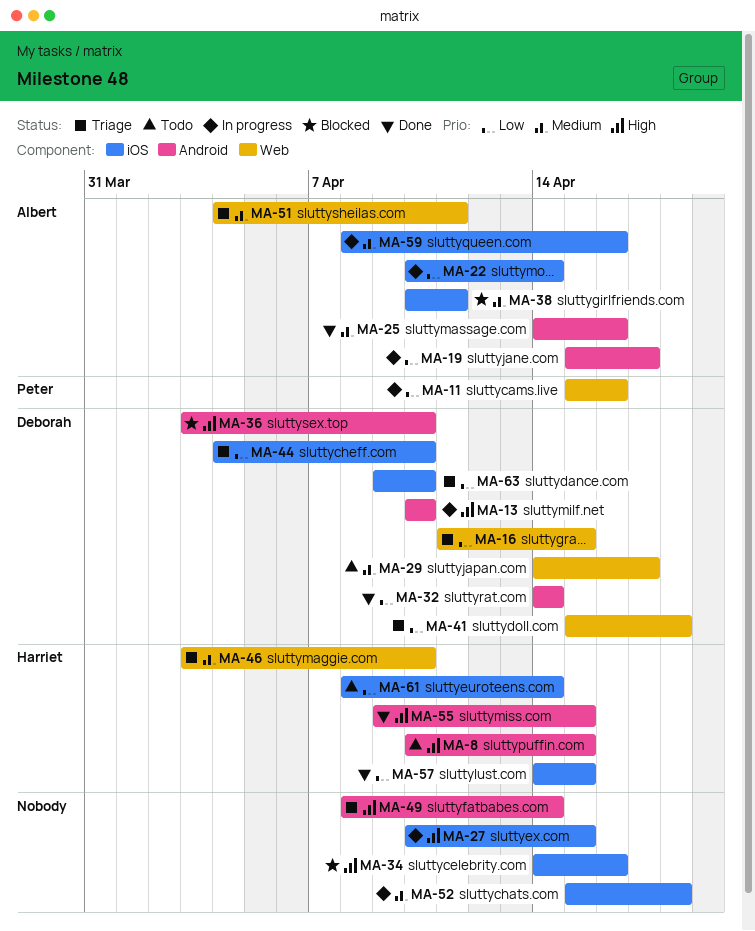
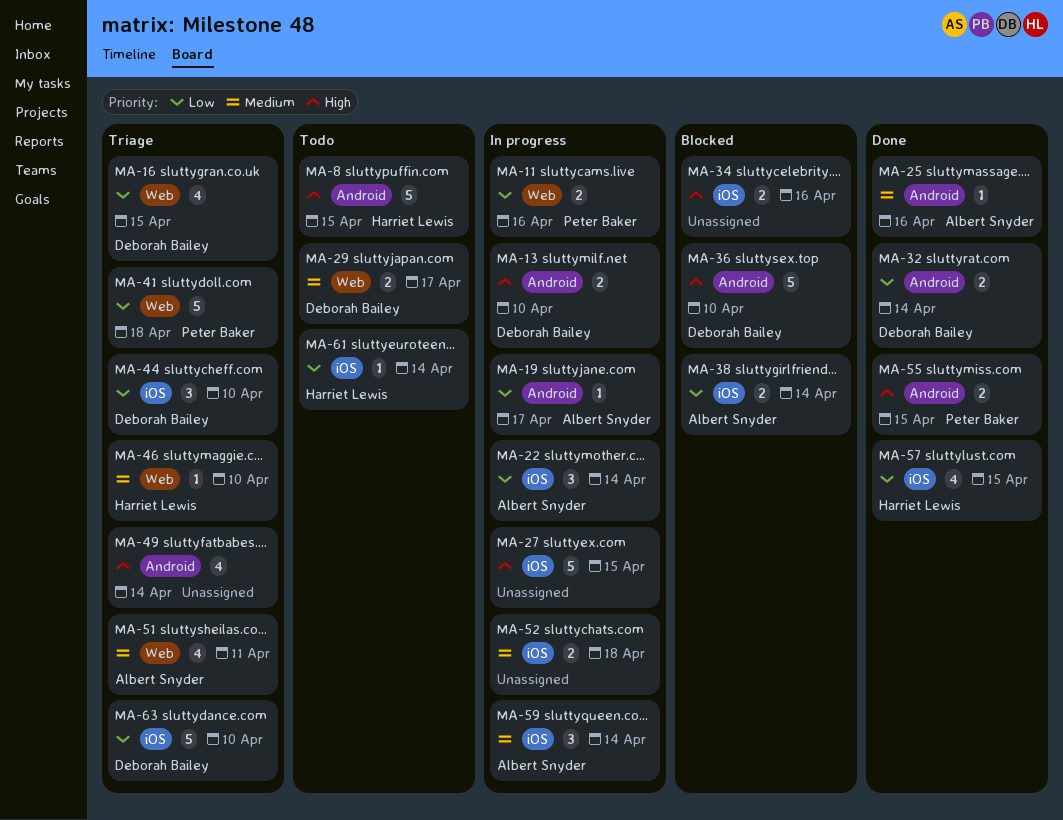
MA-38, priority: Medium -> Low
MA-38, due: Apr 11 -> Apr 14
MA-41, owner: Deborah Bailey -> Peter Baker
MA-55, owner: Harriet Lewis -> Peter Baker
MA-59, due: Apr 16 -> Apr 14

